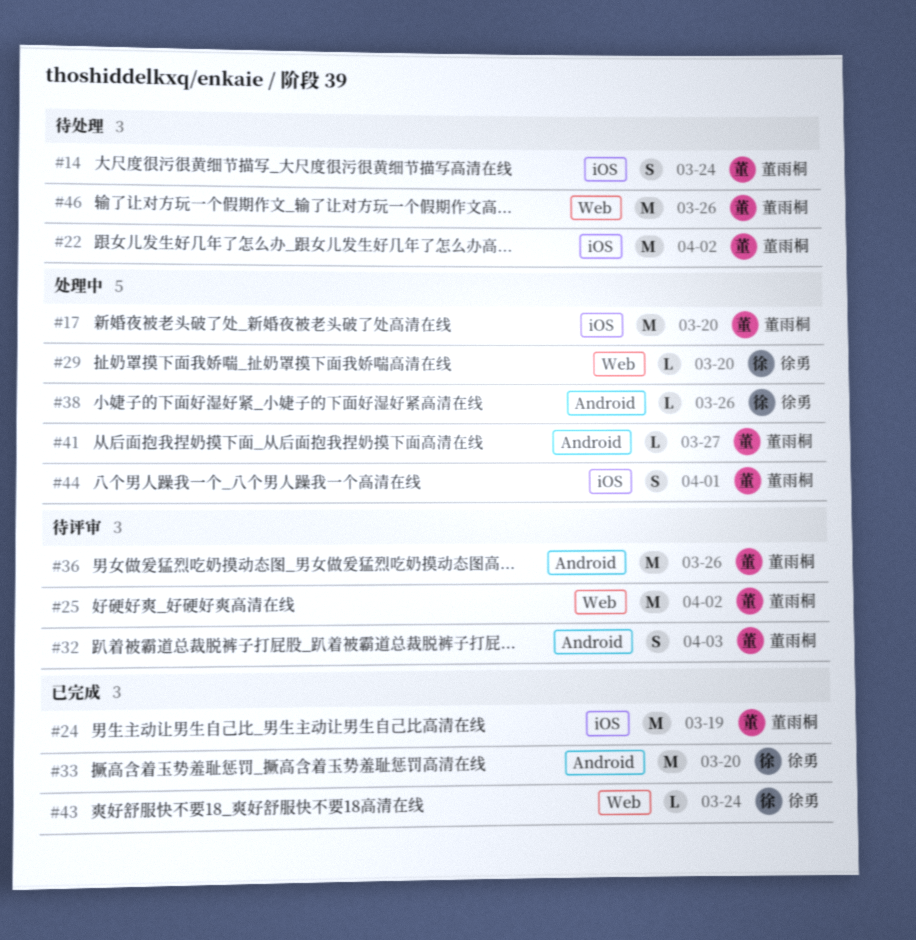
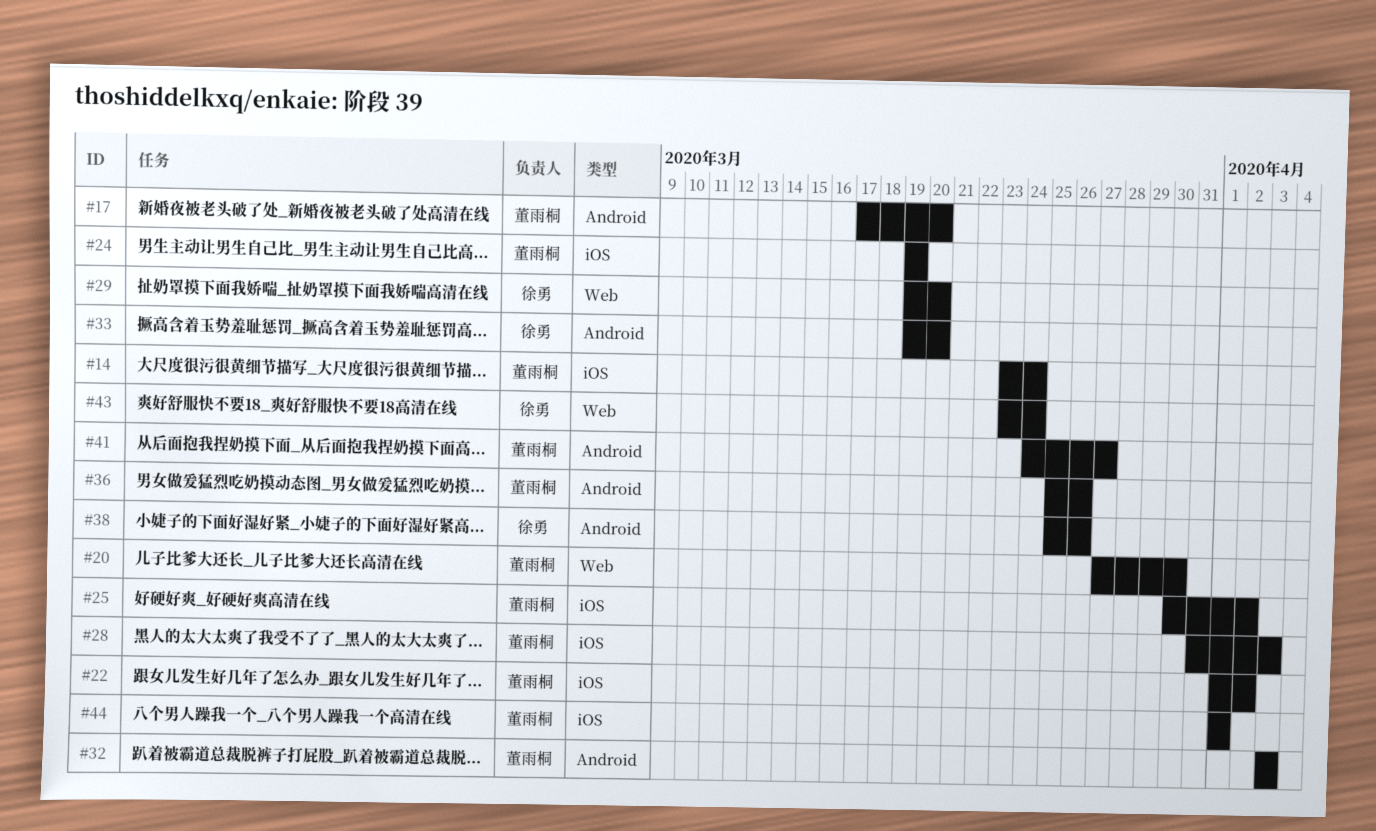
#17, label: iOS -> Android
#20: none -> present
#25, label: Web -> iOS
#28: none -> present
#46: present -> none

